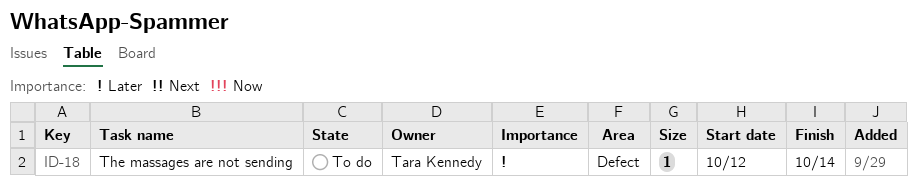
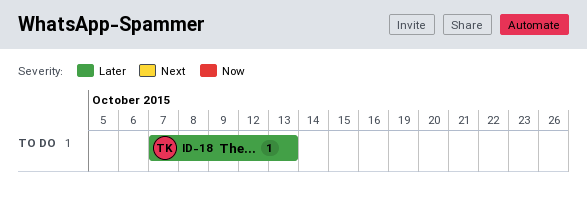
ID-18, start: Oct 12 -> Oct 7
ID-18, due: Oct 14 -> Oct 13

